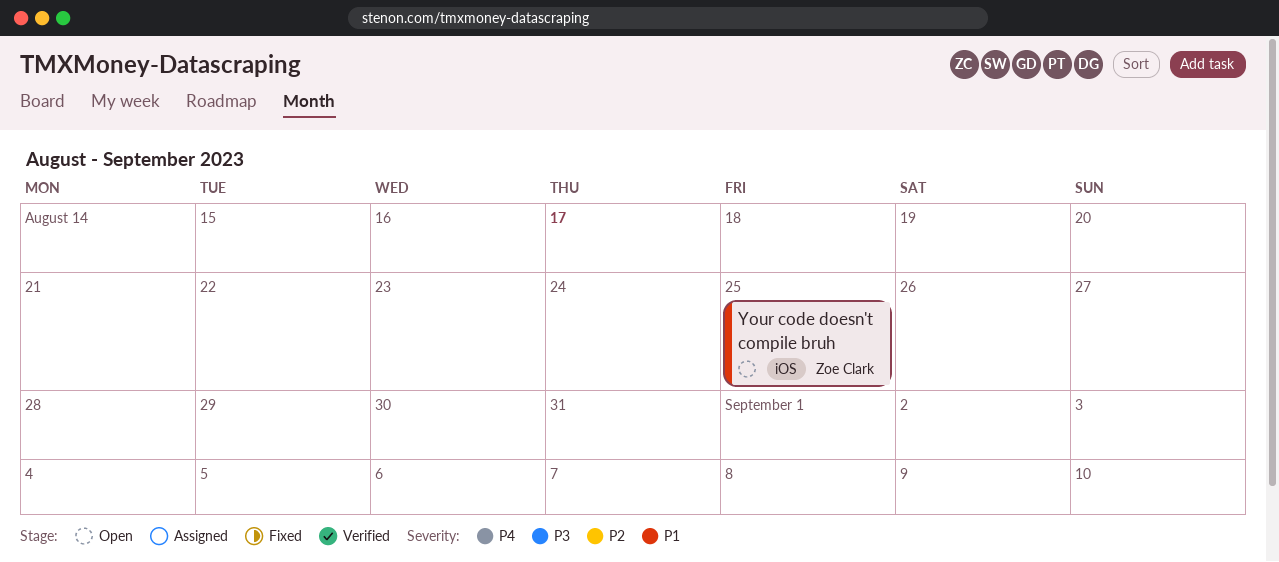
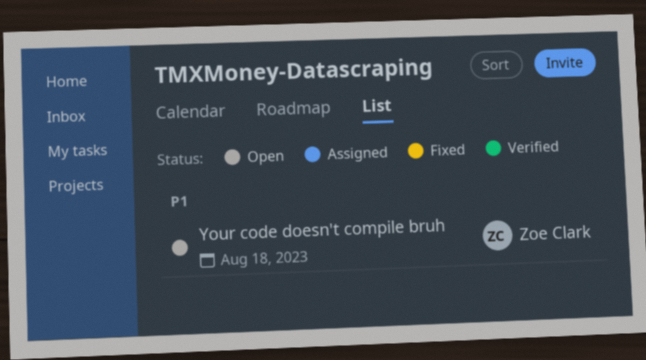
Your code doesn't compile bruh, due: Aug 25 -> Aug 18

